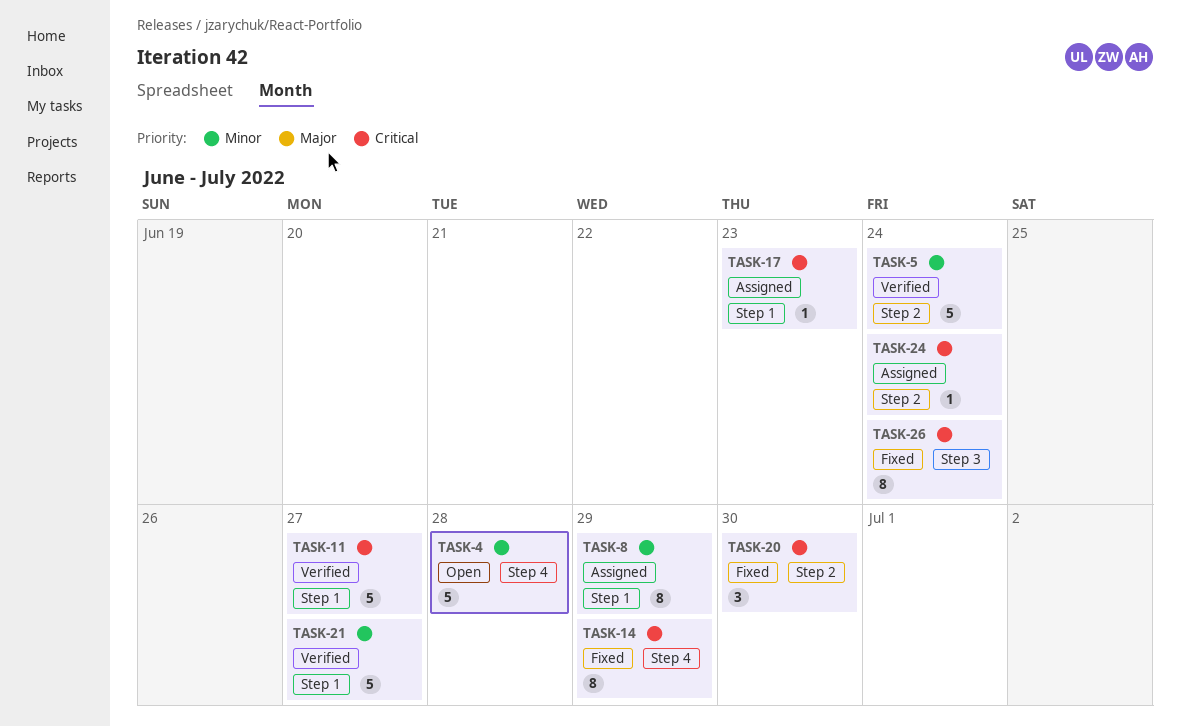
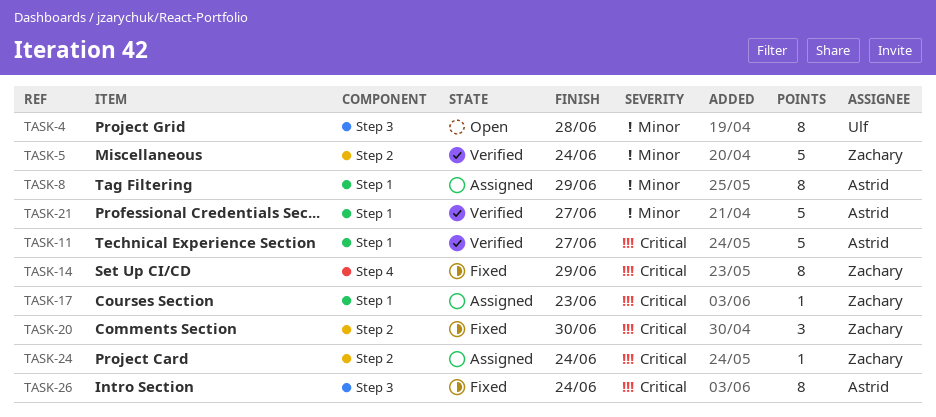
TASK-4, label: Step 4 -> Step 3
TASK-4, estimate: 5 -> 8

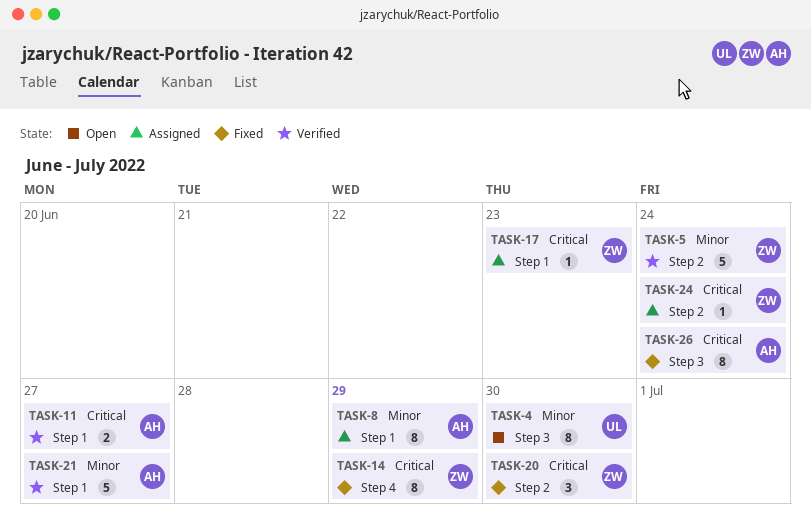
TASK-4, due: Jun 28 -> Jun 30
TASK-11, estimate: 5 -> 2

